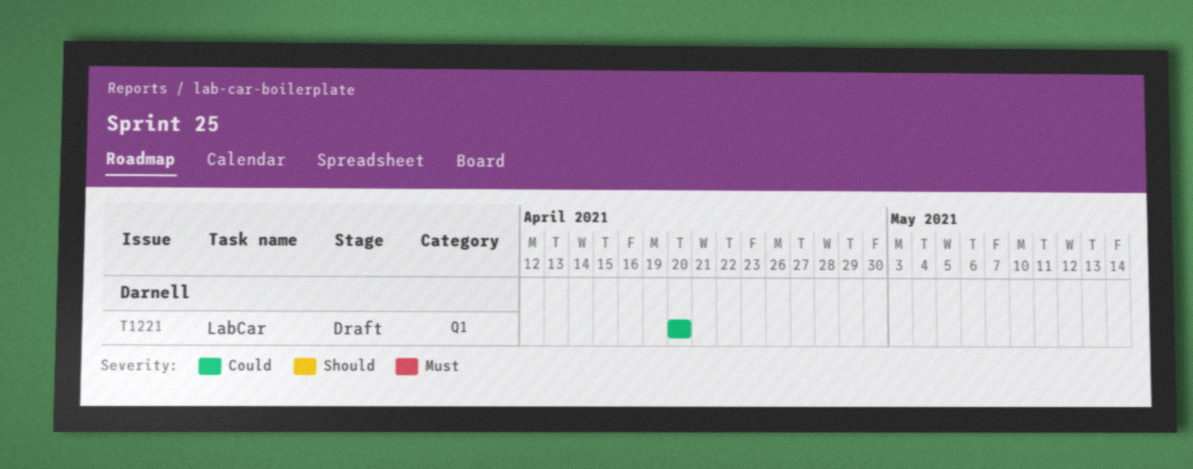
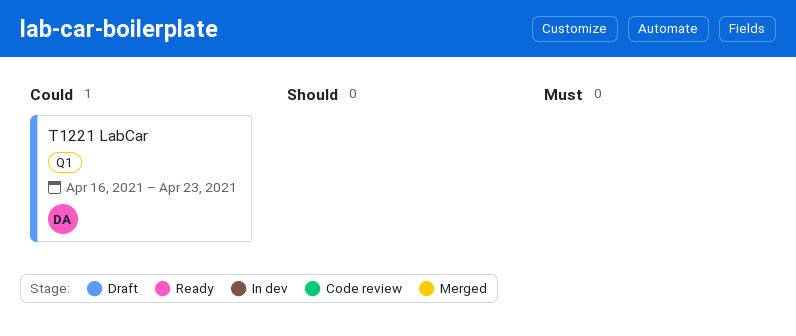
T1221, start: Apr 20 -> Apr 16
T1221, due: Apr 20 -> Apr 23

